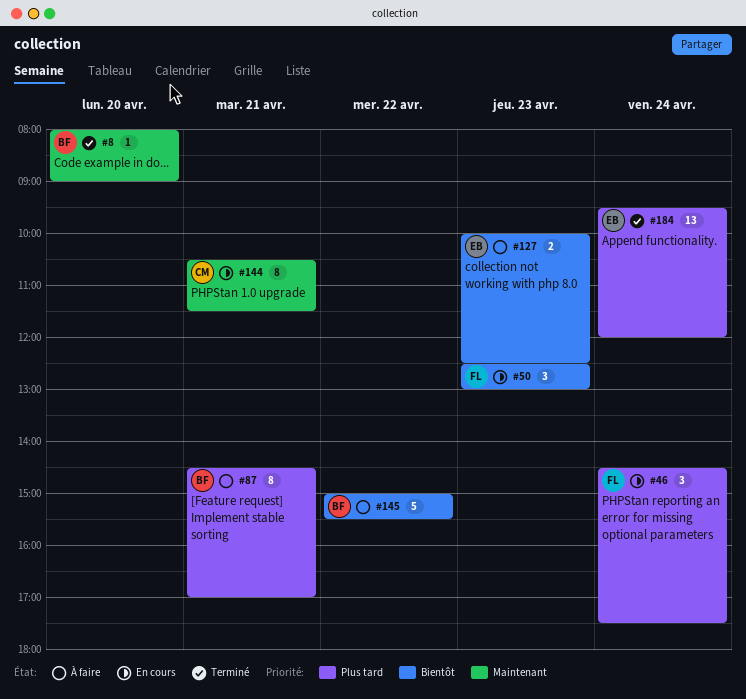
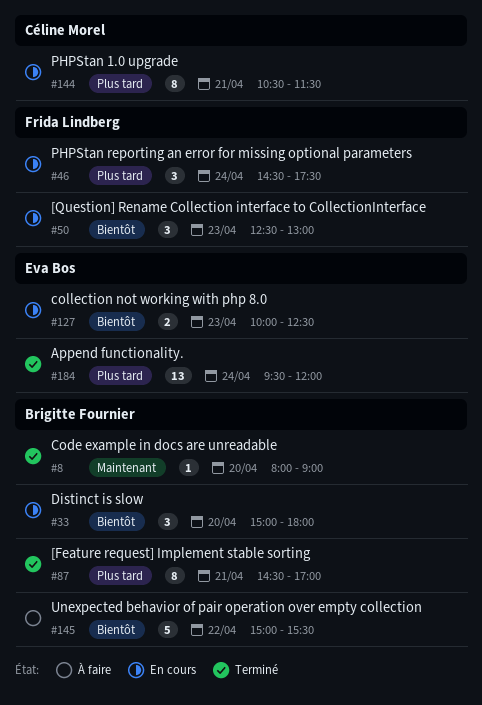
#33: none -> present
#87, status: À faire -> Terminé
#127, status: À faire -> En cours
#144, priority: Maintenant -> Plus tard

